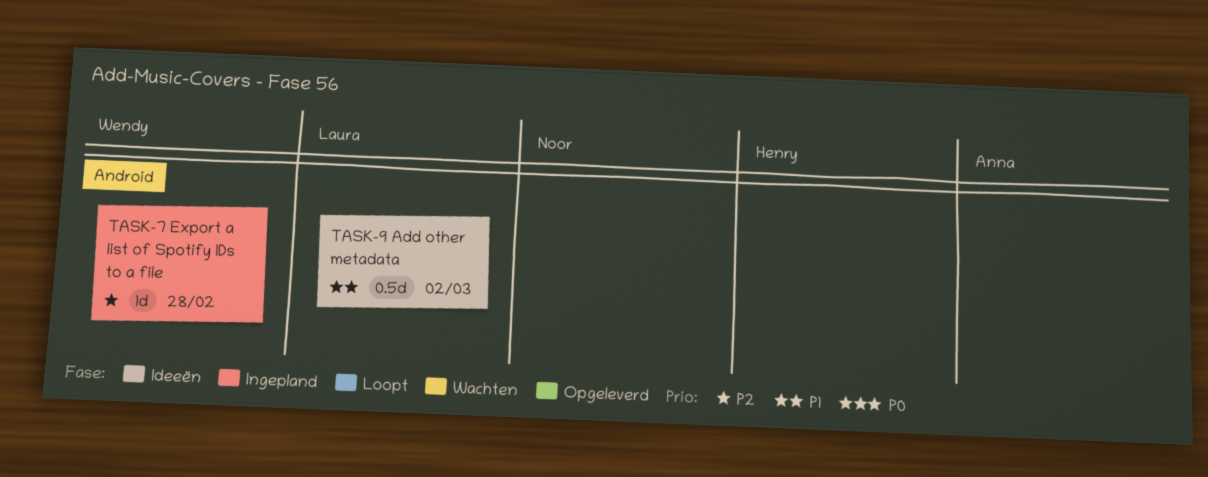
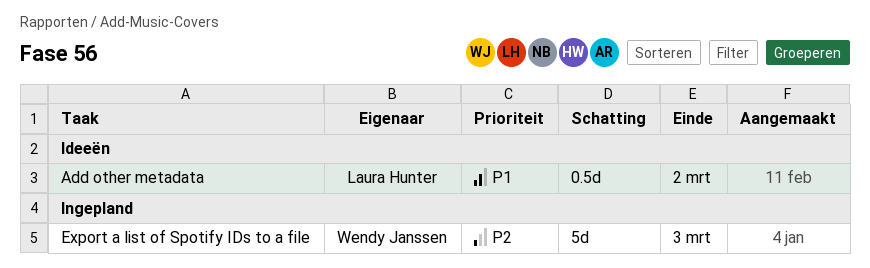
Export a list of Spotify IDs to a file, estimate: 1d -> 5d
Export a list of Spotify IDs to a file, due: Feb 28 -> Mar 3

